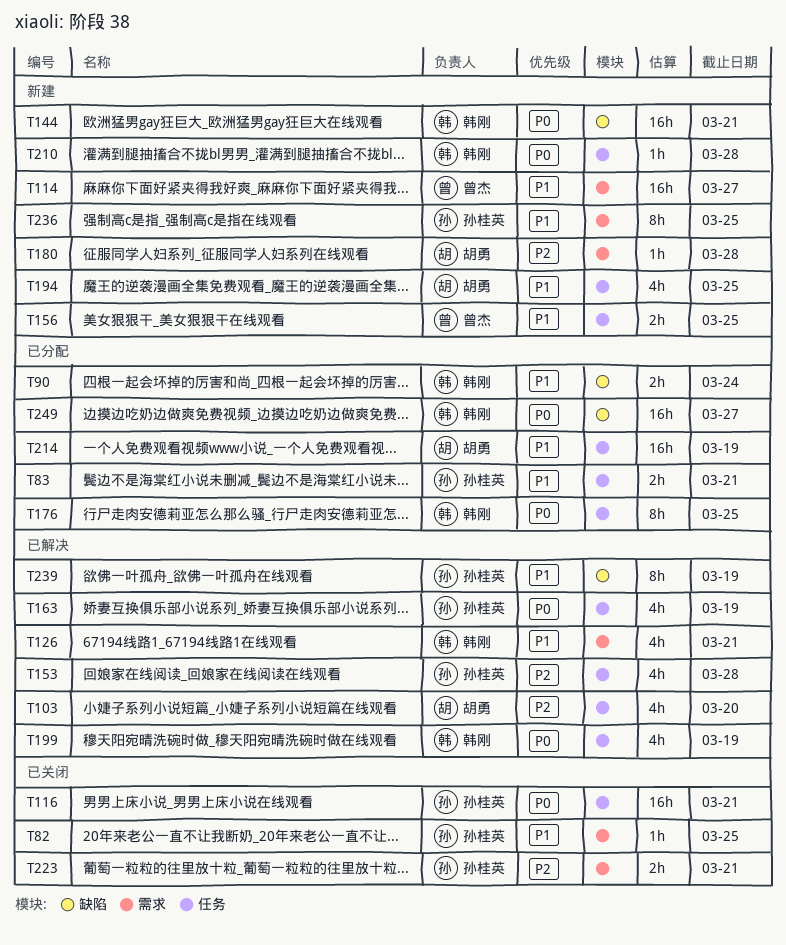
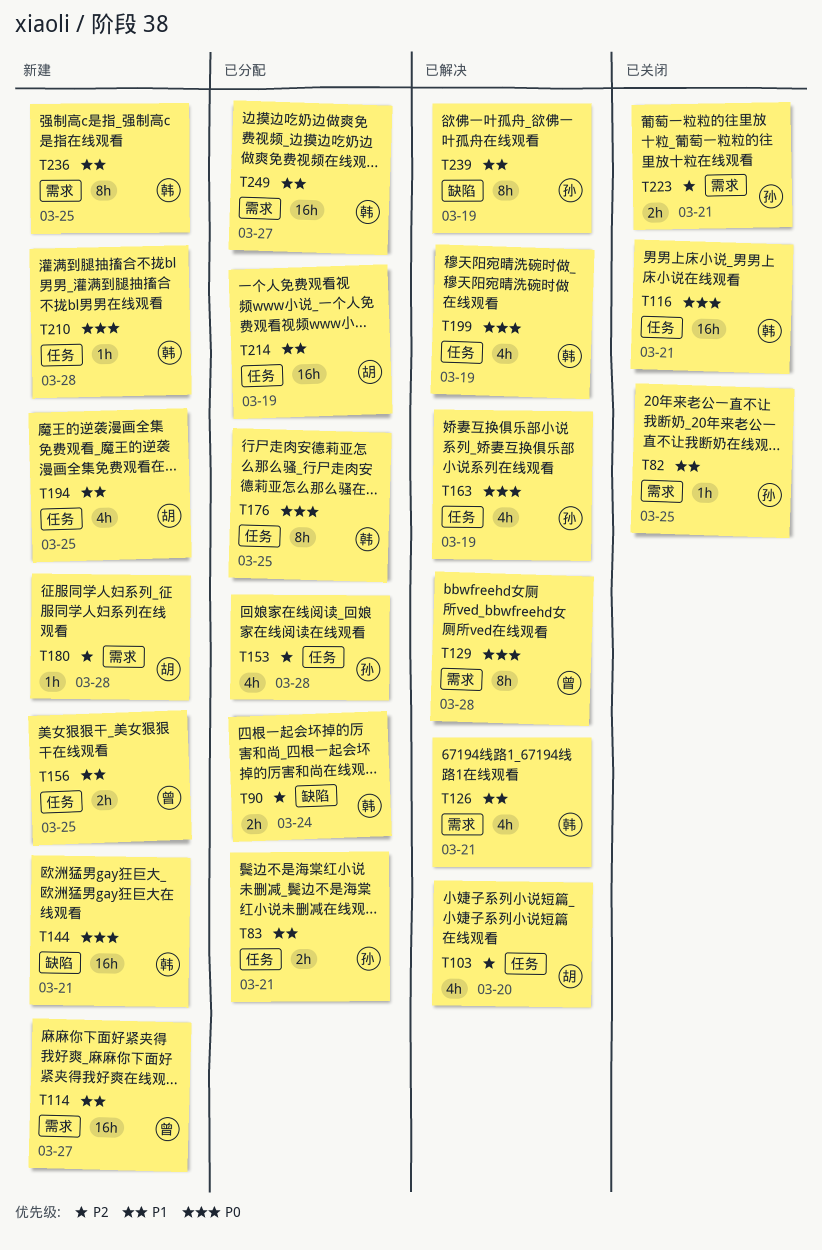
T90, priority: P1 -> P2
T116, owner: 孙桂英 -> 韩刚
T129: none -> present
T153, status: 已解决 -> 已分配
T236, owner: 孙桂英 -> 韩刚
T249, priority: P0 -> P1
T249, label: 缺陷 -> 需求

